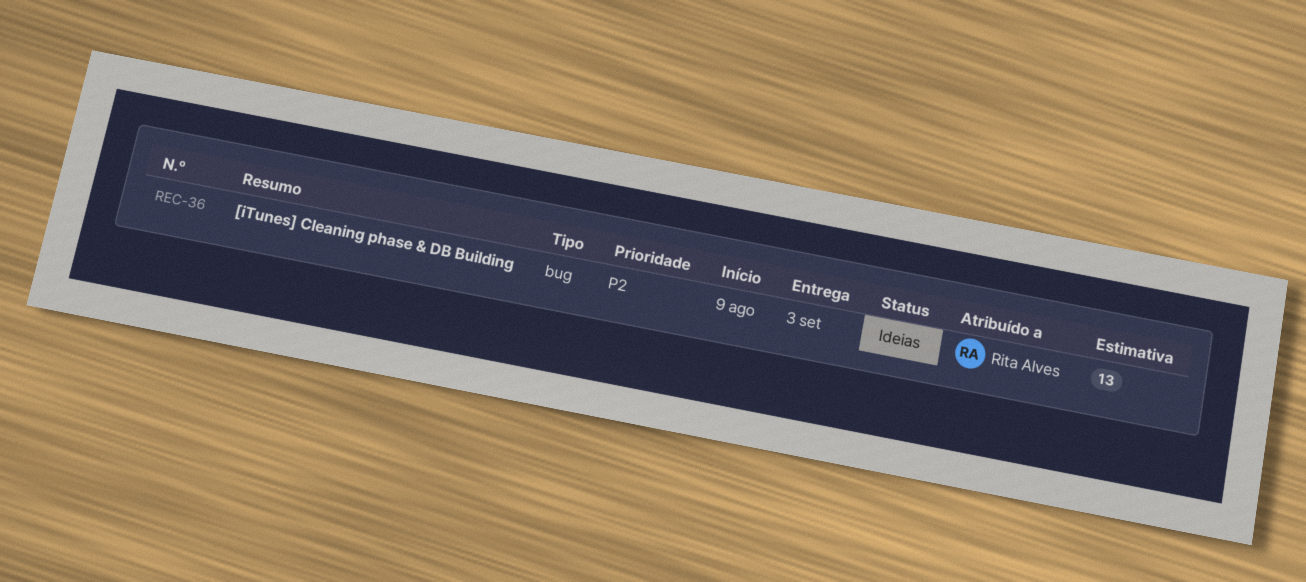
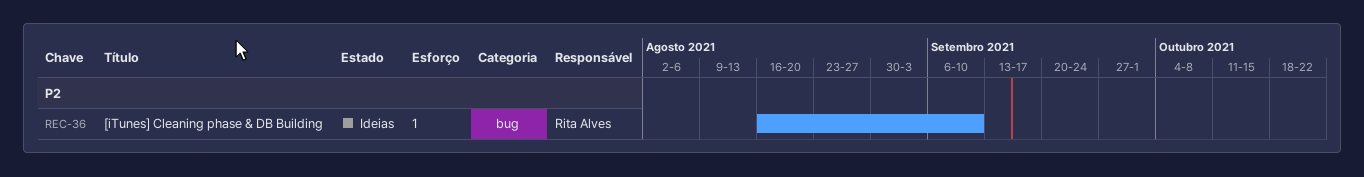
REC-36, estimate: 13 -> 1
REC-36, start: Aug 9 -> Aug 16
REC-36, due: Sep 3 -> Sep 10

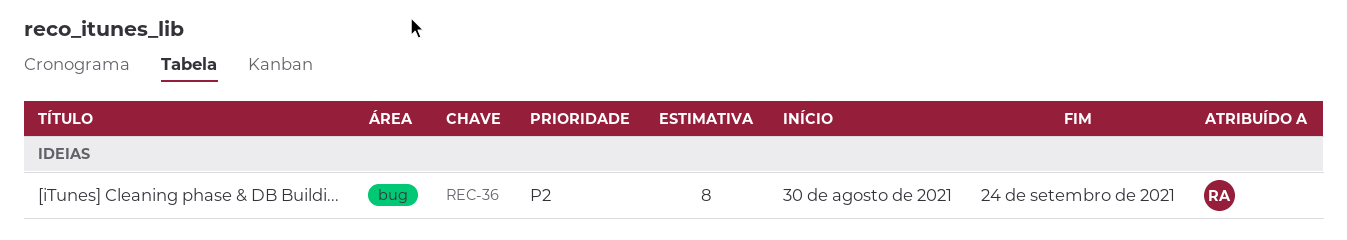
REC-36, estimate: 1 -> 8
REC-36, start: Aug 16 -> Aug 30
REC-36, due: Sep 10 -> Sep 24

